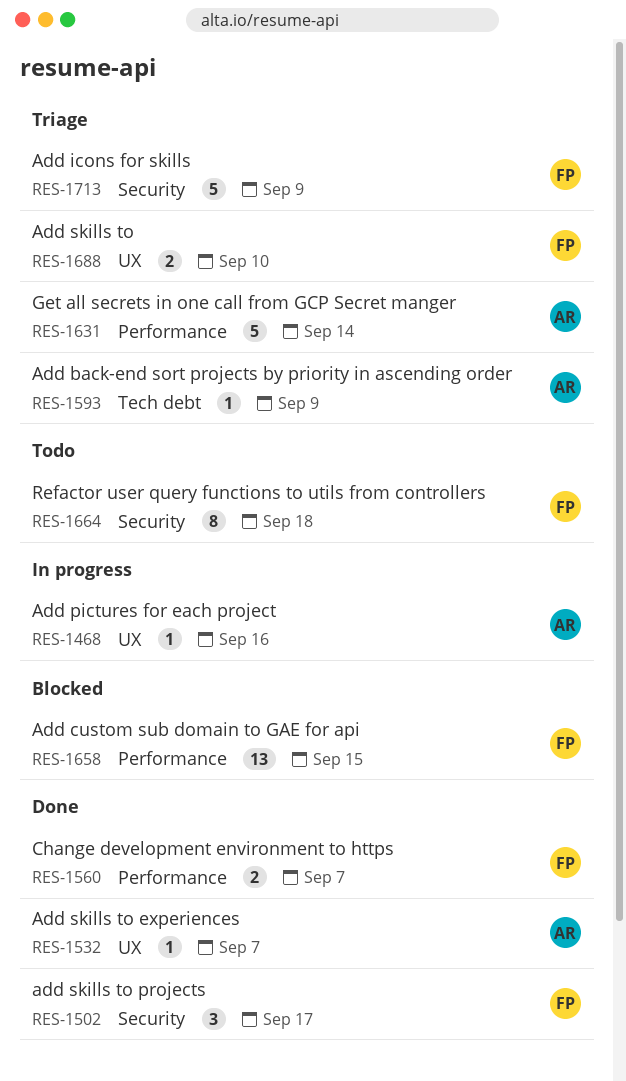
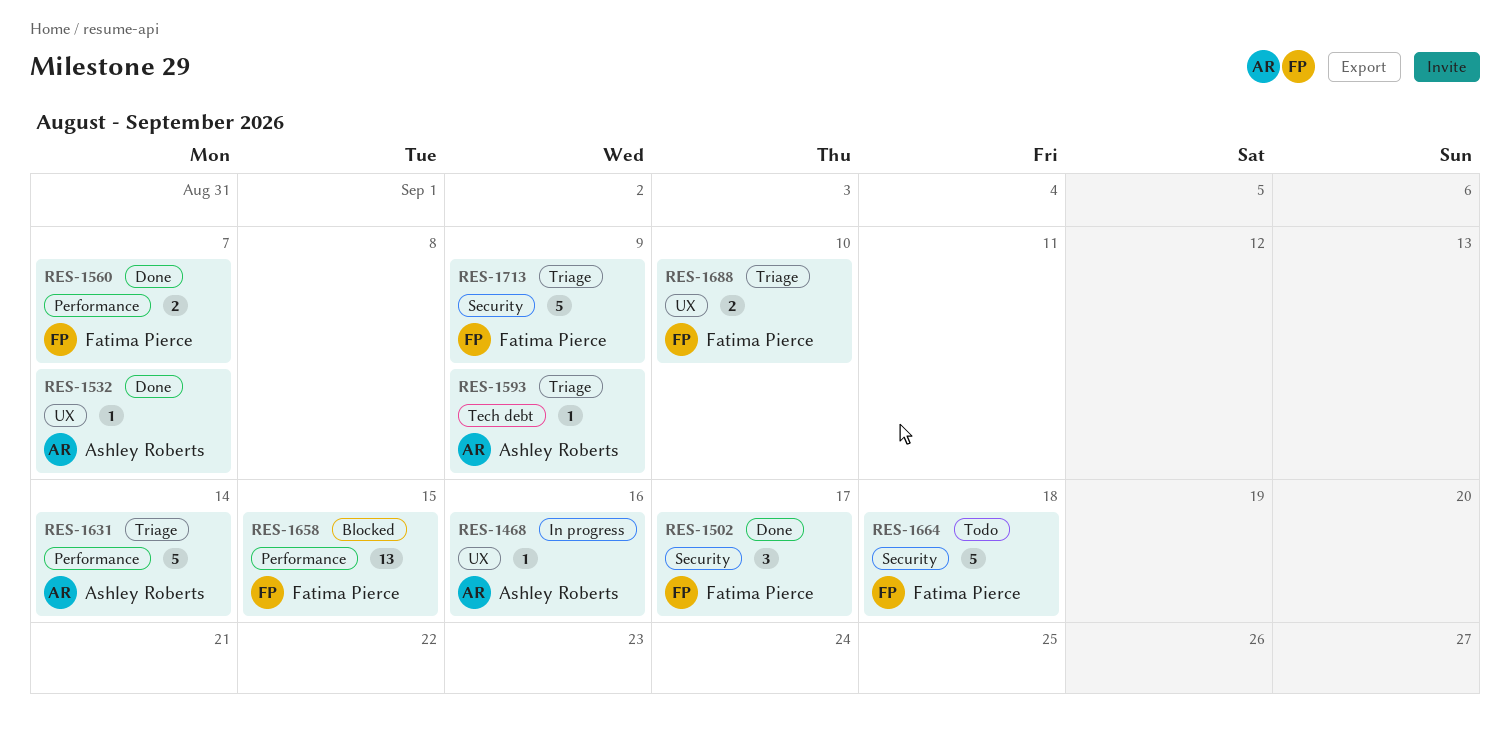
RES-1664, estimate: 8 -> 5

